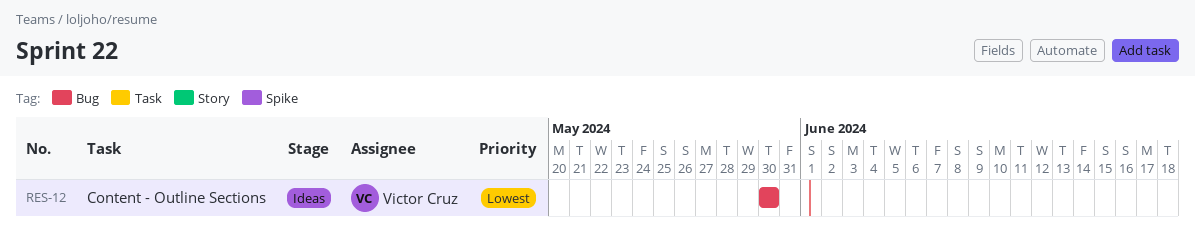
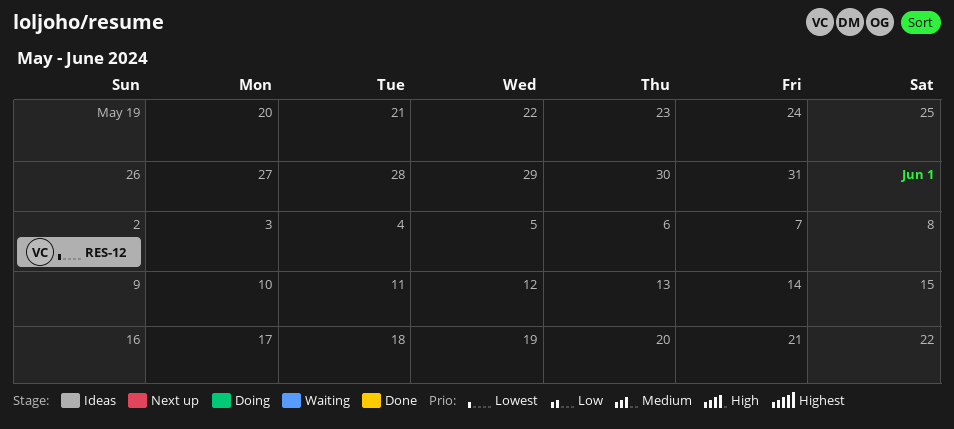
RES-12, start: May 30 -> Jun 2
RES-12, due: May 30 -> Jun 2

